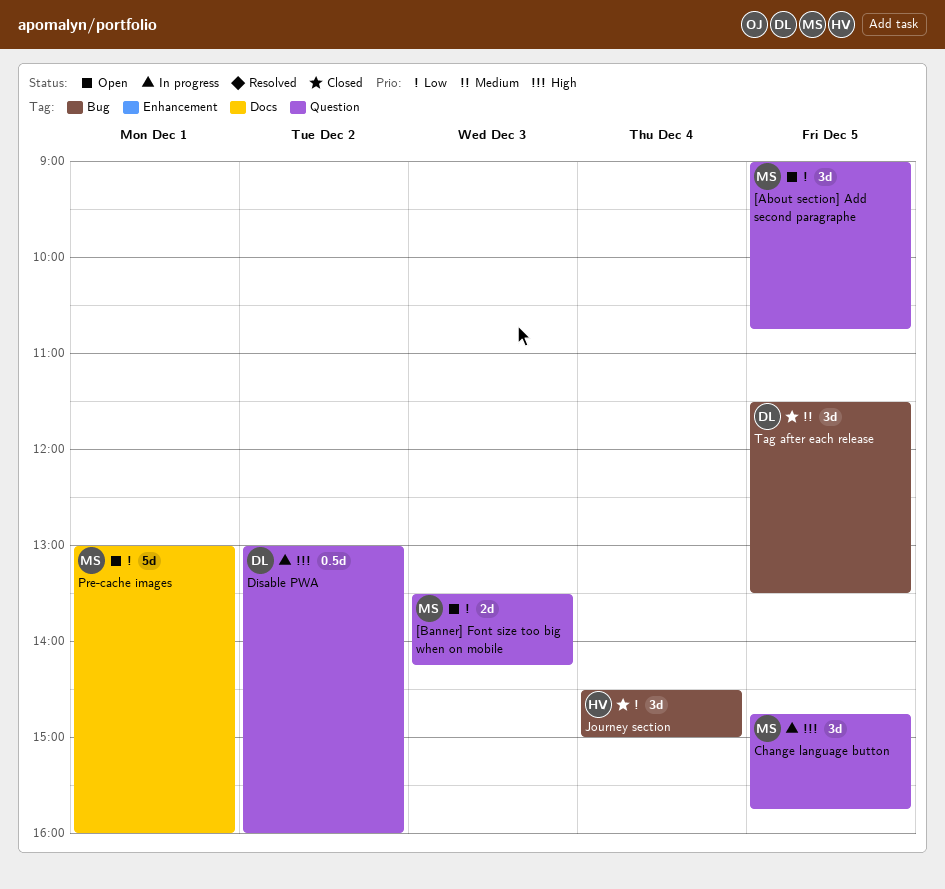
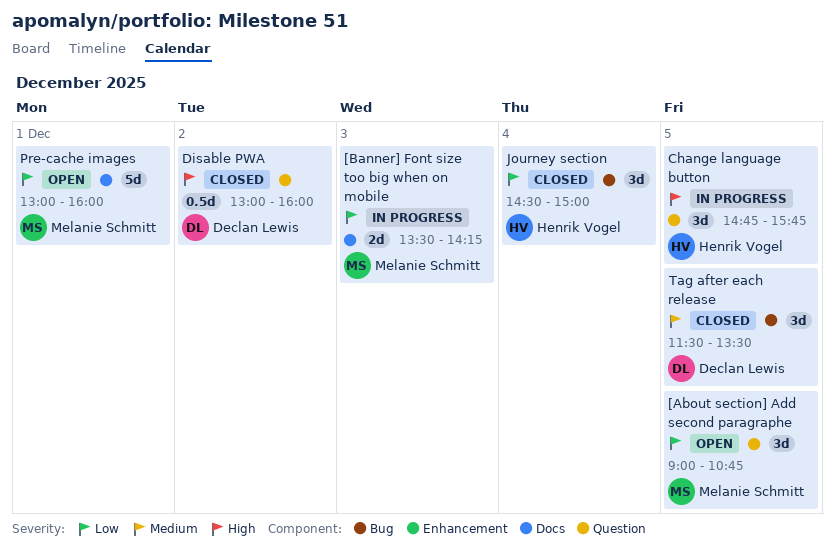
[Banner] Font size too big when on mobile, status: Open -> In progress
[Banner] Font size too big when on mobile, label: Question -> Docs
Change language button, owner: Melanie Schmitt -> Henrik Vogel
Disable PWA, status: In progress -> Closed

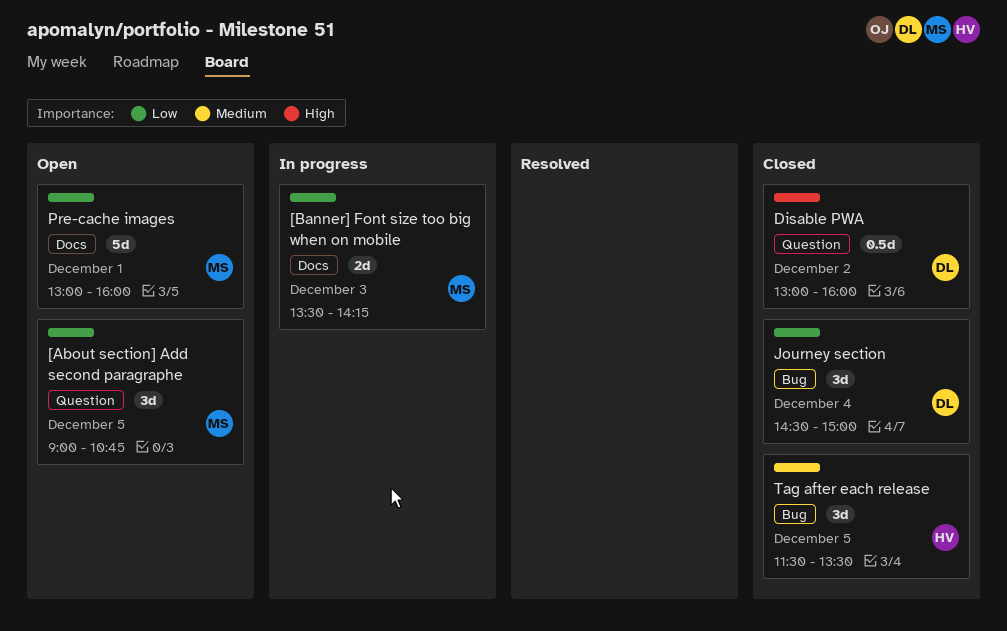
Change language button: present -> none
Journey section, owner: Henrik Vogel -> Declan Lewis
Tag after each release, owner: Declan Lewis -> Henrik Vogel

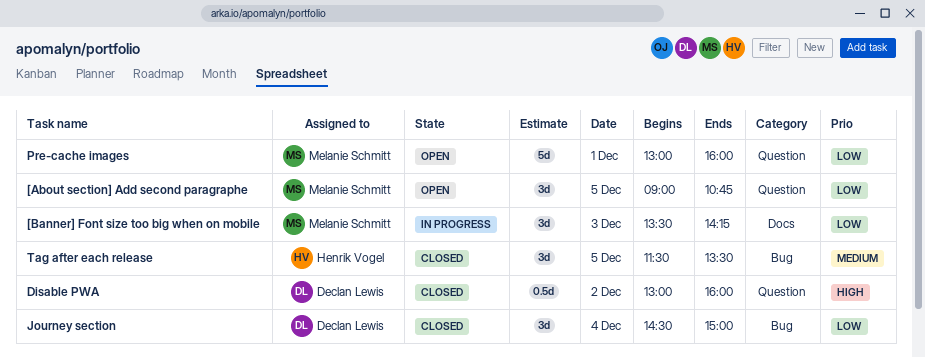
[Banner] Font size too big when on mobile, estimate: 2d -> 3d
Pre-cache images, label: Docs -> Question

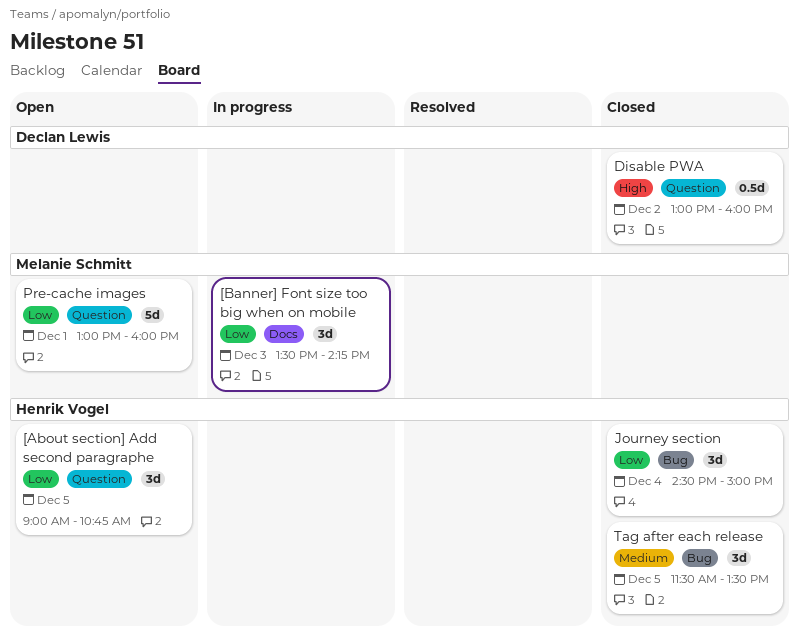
[About section] Add second paragraphe, owner: Melanie Schmitt -> Henrik Vogel
Journey section, owner: Declan Lewis -> Henrik Vogel

